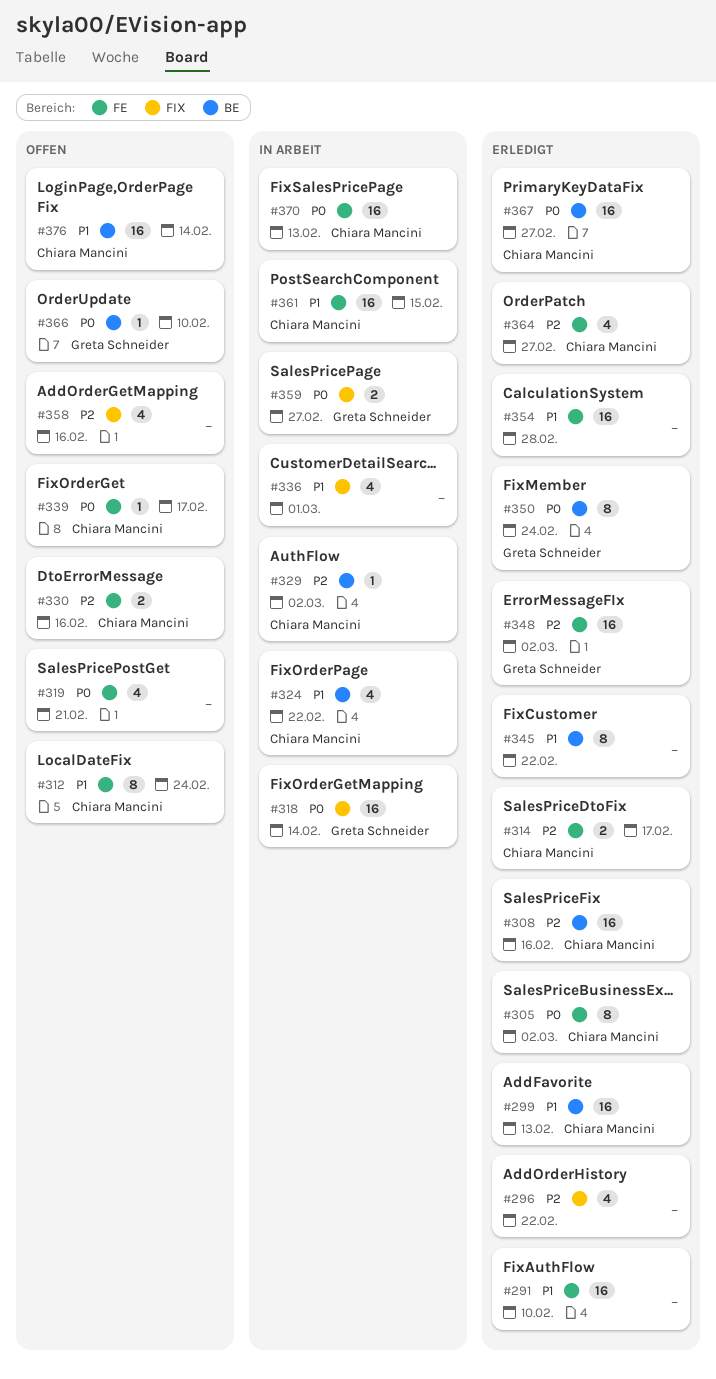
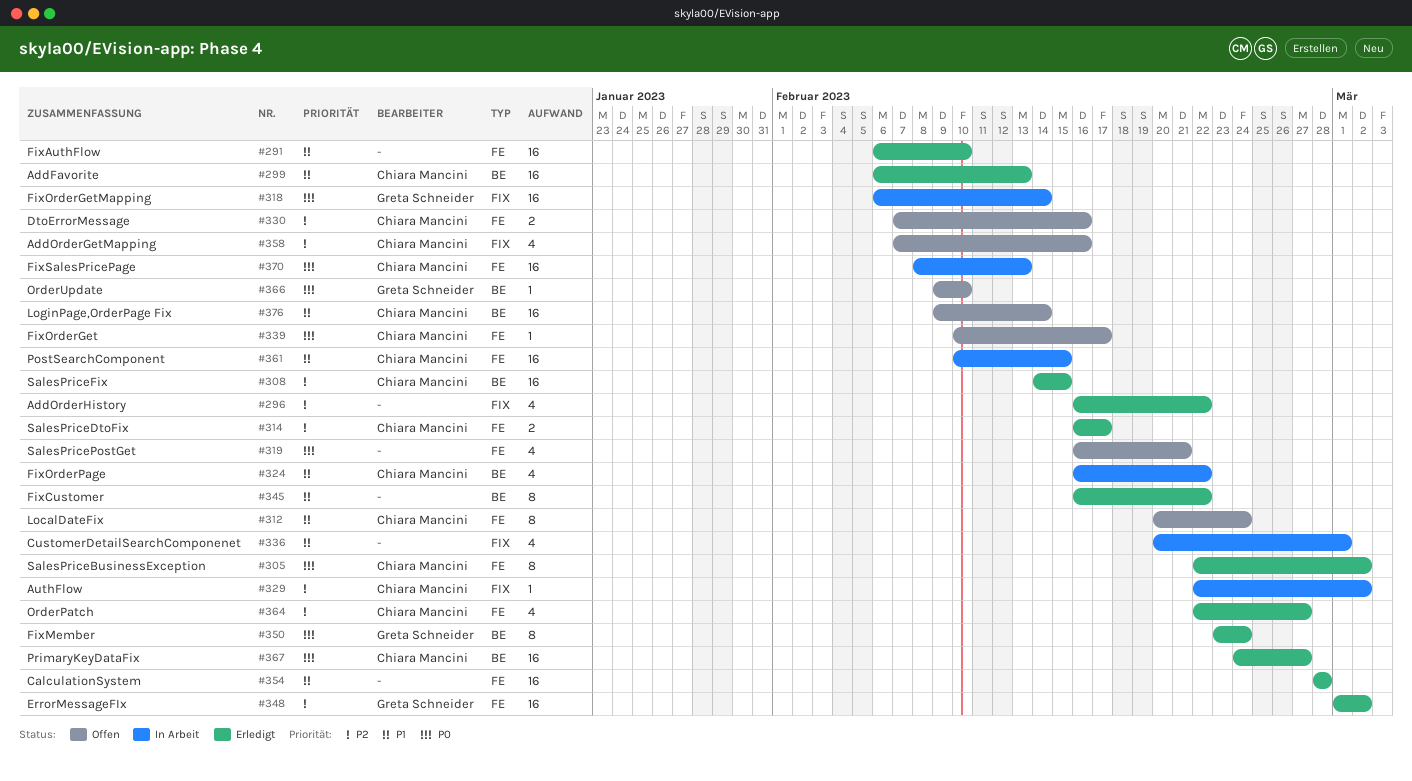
#308, due: Feb 16 -> Feb 15
#329, label: BE -> FIX
#358, owner: none -> Chiara Mancini
#359: present -> none

